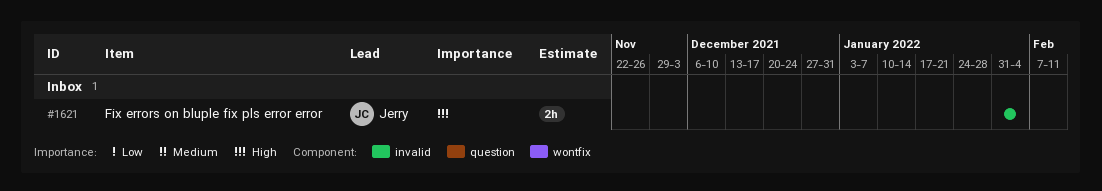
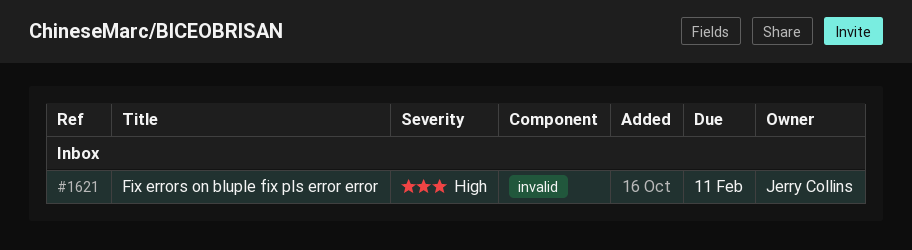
#1621, due: Feb 4 -> Feb 11

